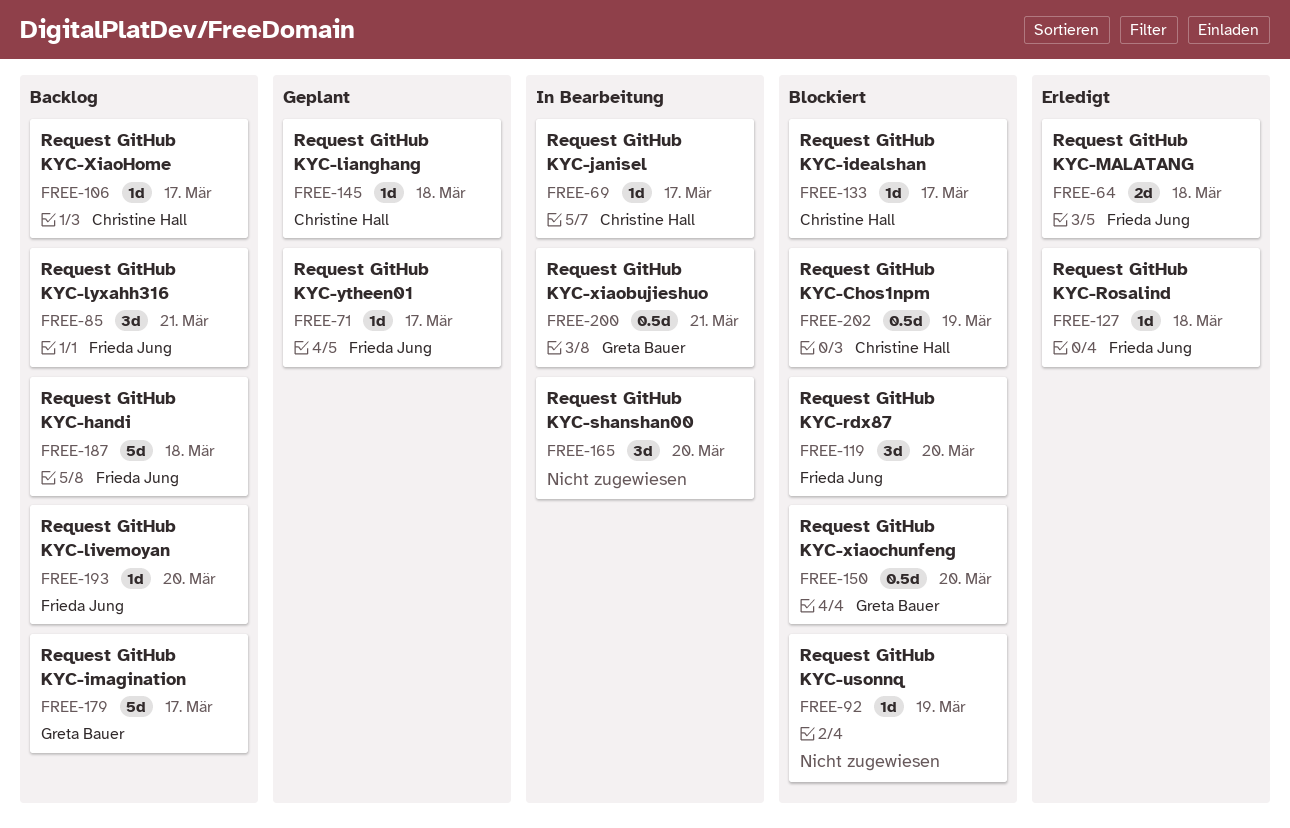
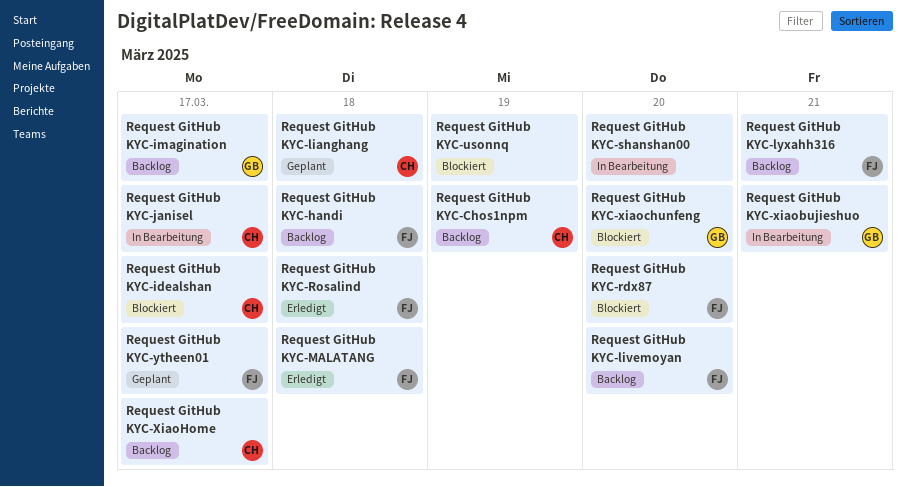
Request GitHub KYC-Chos1npm, status: Blockiert -> Backlog

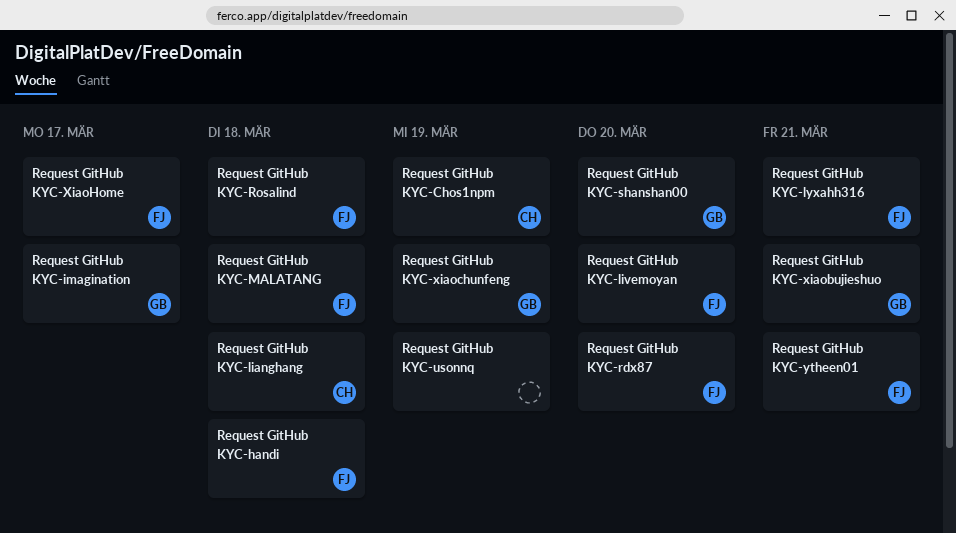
Request GitHub KYC-idealshan: present -> none
Request GitHub KYC-janisel: present -> none
Request GitHub KYC-shanshan00, owner: none -> GB
Request GitHub KYC-xiaochunfeng, due: Mar 20 -> Mar 19
Request GitHub KYC-XiaoHome, owner: CH -> FJ
Request GitHub KYC-ytheen01, due: Mar 17 -> Mar 21

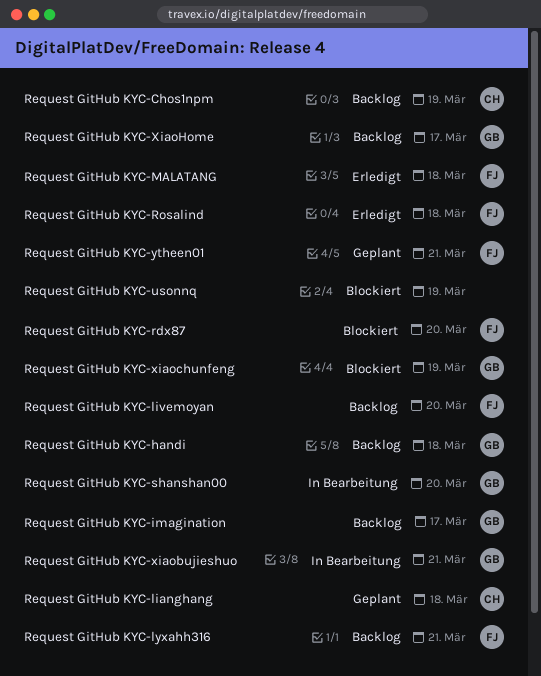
Request GitHub KYC-handi, owner: FJ -> GB
Request GitHub KYC-XiaoHome, owner: FJ -> GB

